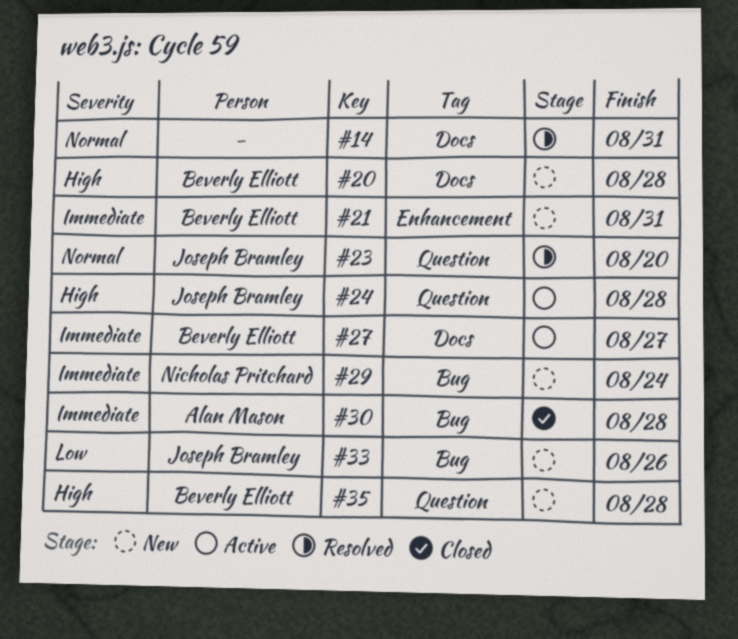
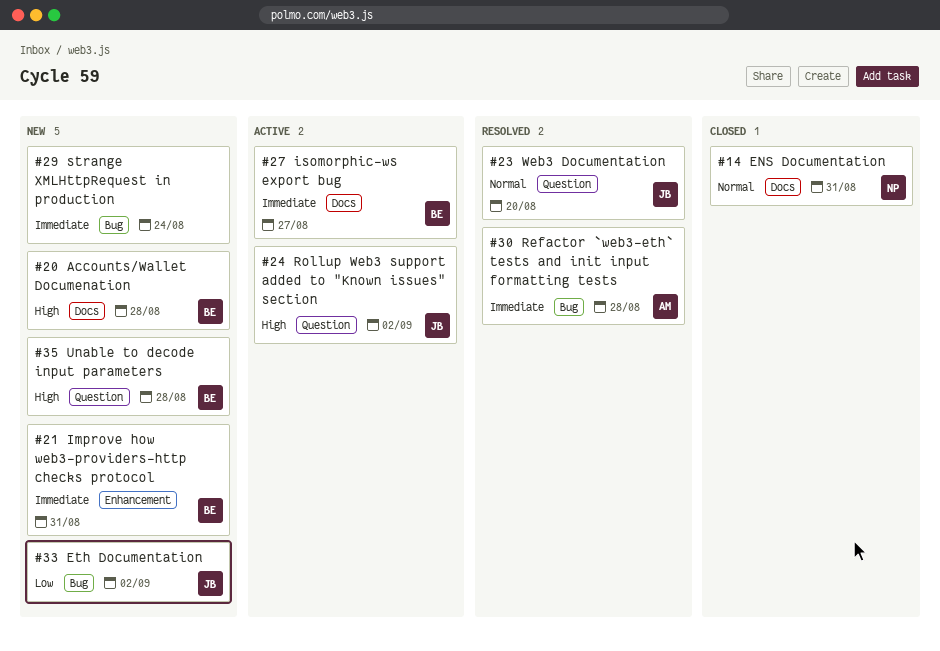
#14, status: Resolved -> Closed
#14, owner: none -> Nicholas Pritchard
#24, due: Aug 28 -> Sep 2
#29, owner: Nicholas Pritchard -> none
#30, status: Closed -> Resolved
#33, due: Aug 26 -> Sep 2

